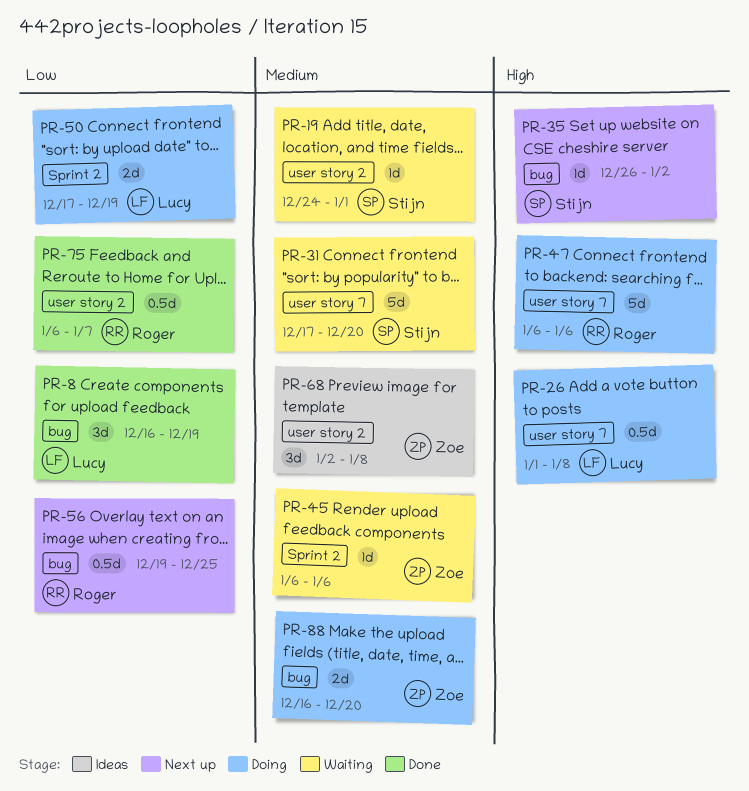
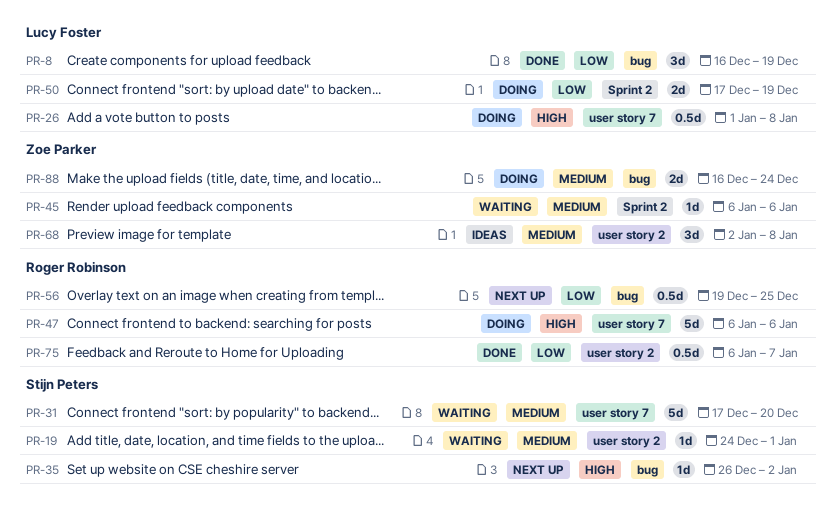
PR-88, due: Dec 20 -> Dec 24

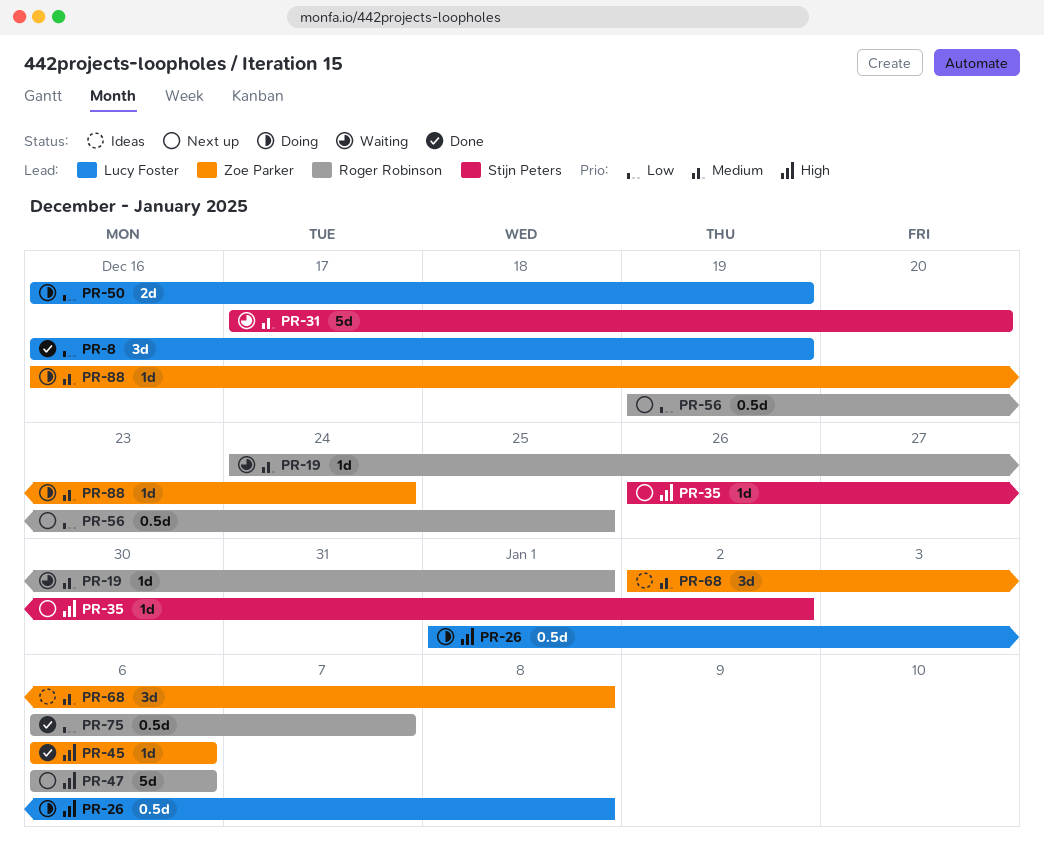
PR-19, owner: Stijn Peters -> Roger Robinson
PR-45, status: Waiting -> Done
PR-45, priority: Medium -> High
PR-47, status: Doing -> Next up
PR-50, start: Dec 17 -> Dec 16
PR-88, estimate: 2d -> 1d

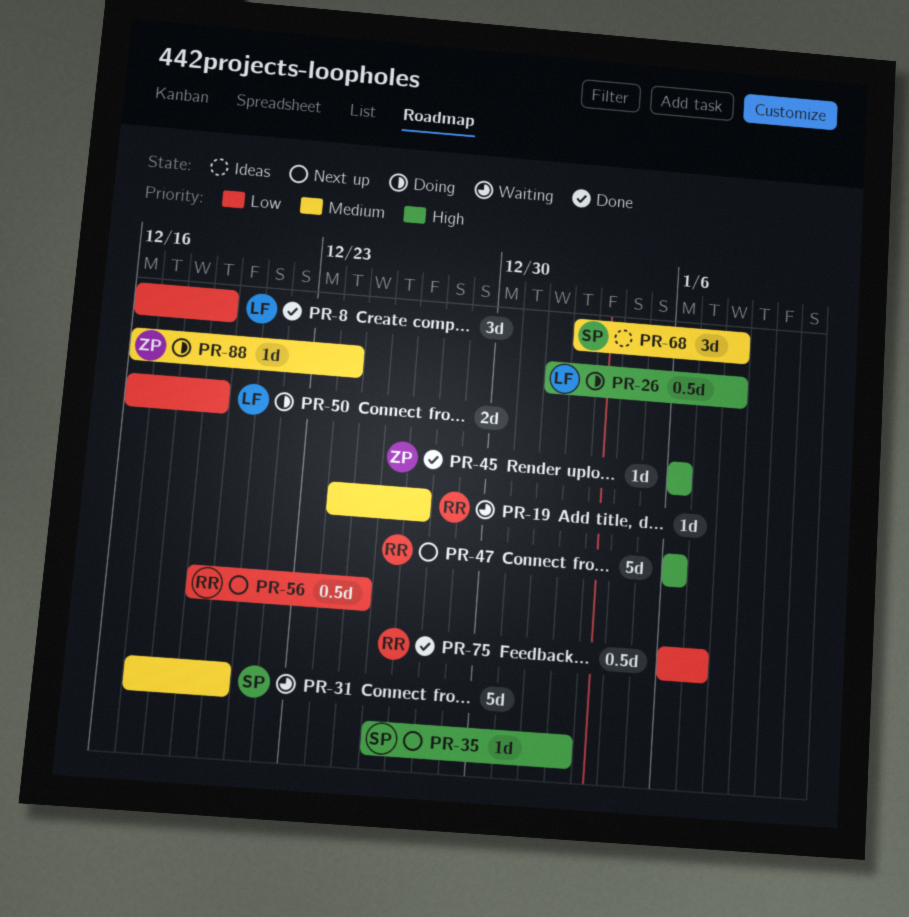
PR-19, due: Jan 1 -> Dec 27
PR-68, owner: Zoe Parker -> Stijn Peters

